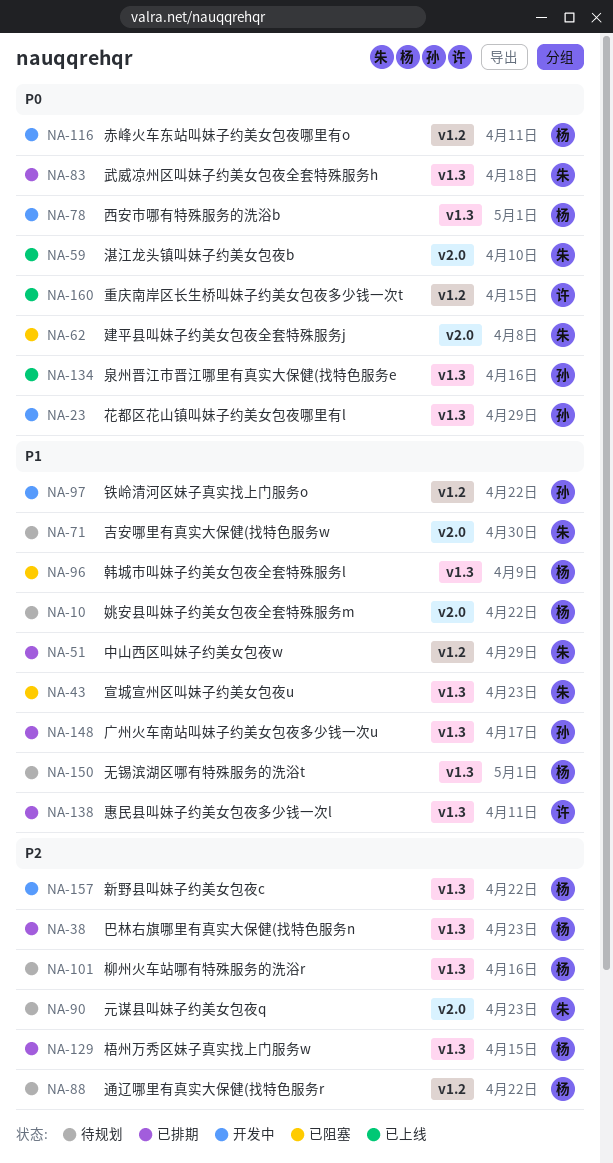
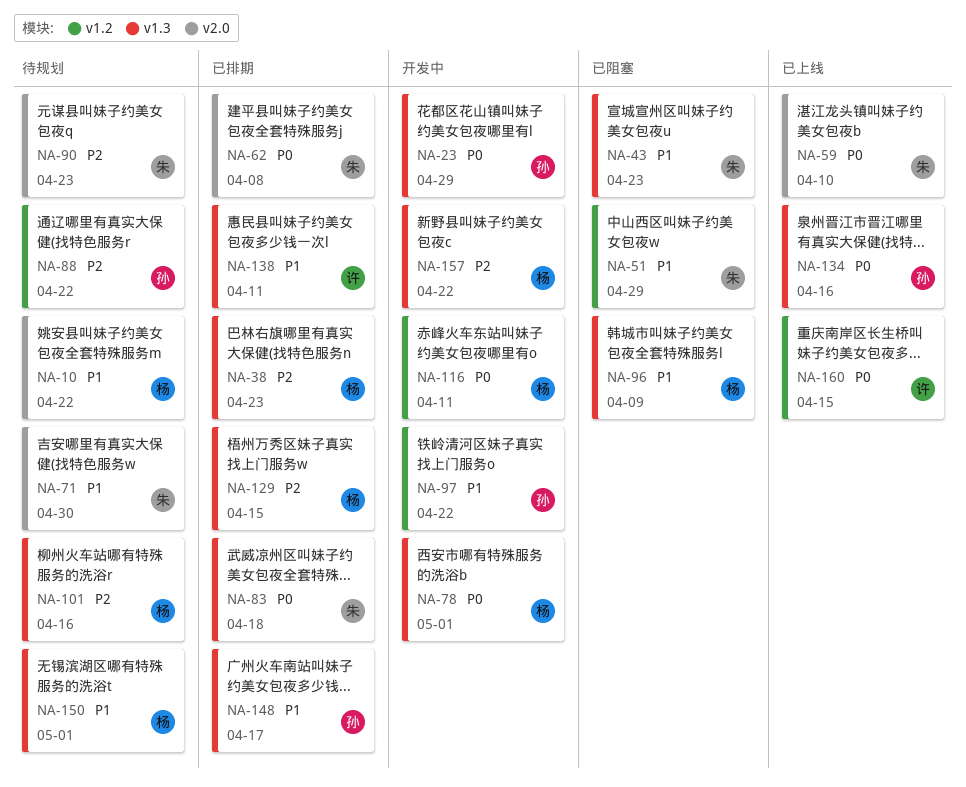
NA-51, status: 已排期 -> 已阻塞
NA-62, status: 已阻塞 -> 已排期
NA-88, owner: 杨 -> 孙

